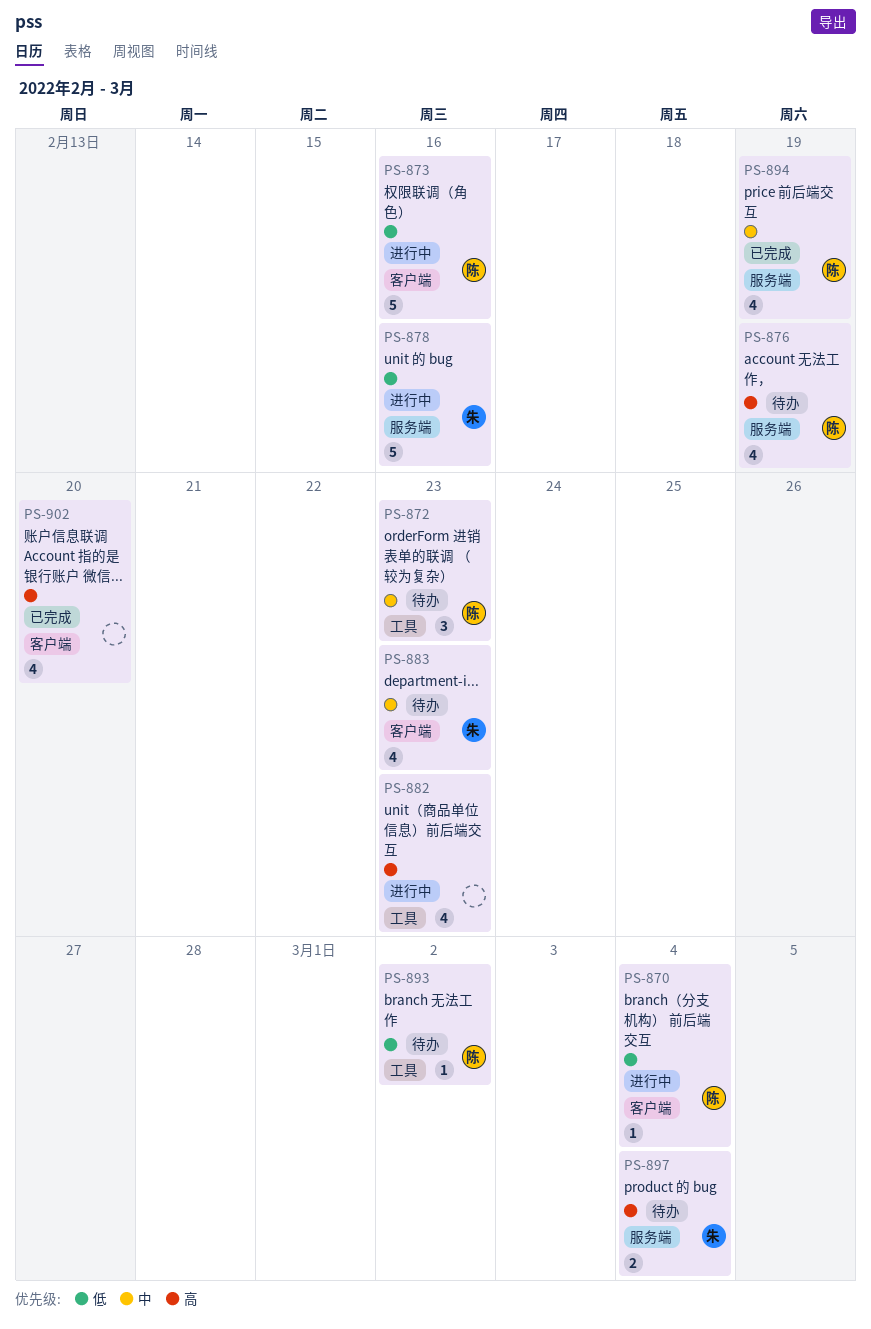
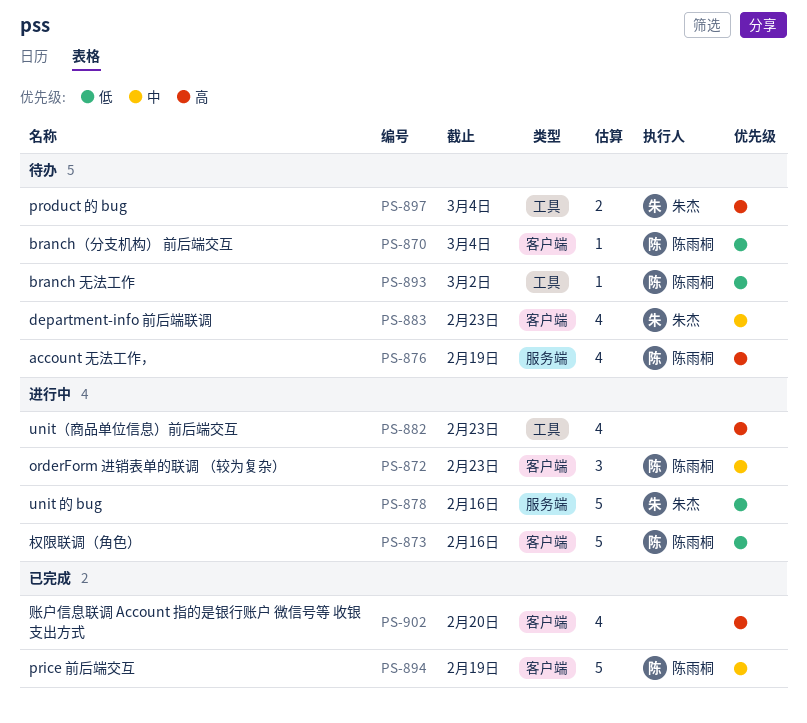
PS-870, status: 进行中 -> 待办
PS-872, status: 待办 -> 进行中
PS-872, label: 工具 -> 客户端
PS-894, label: 服务端 -> 客户端
PS-894, estimate: 4 -> 5
PS-897, label: 服务端 -> 工具

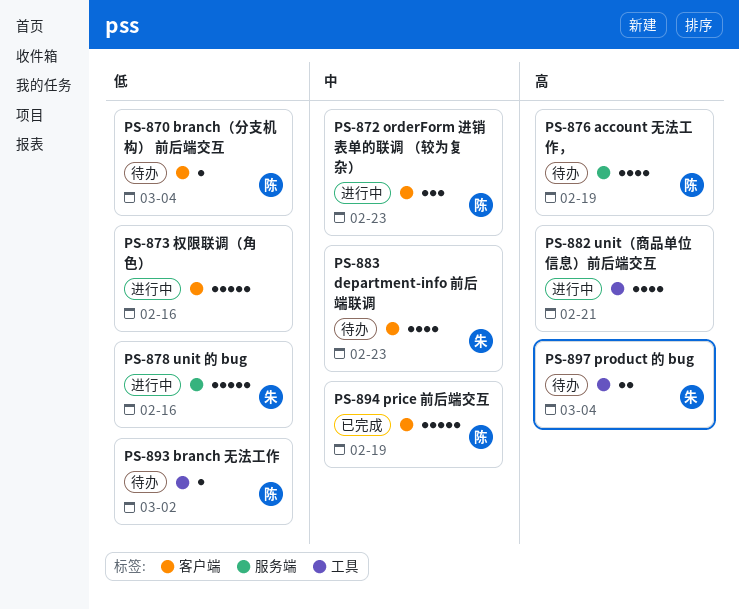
PS-873, owner: 陈雨桐 -> none
PS-882, due: Feb 23 -> Feb 21
PS-902: present -> none

